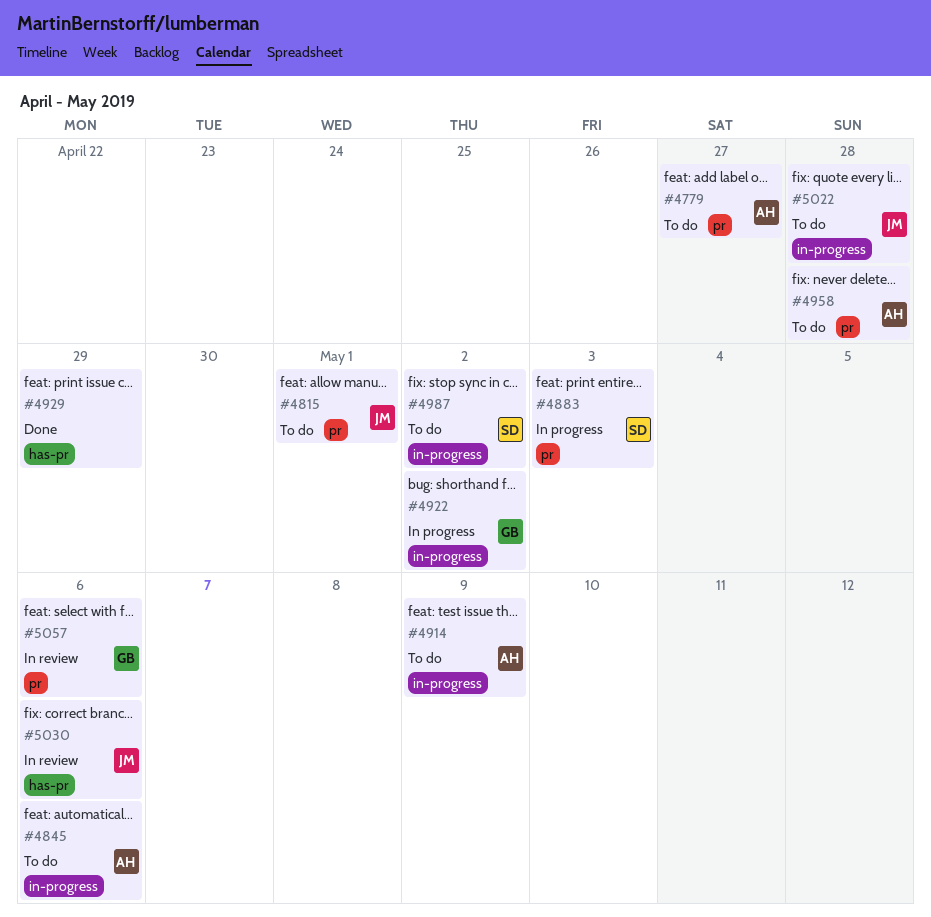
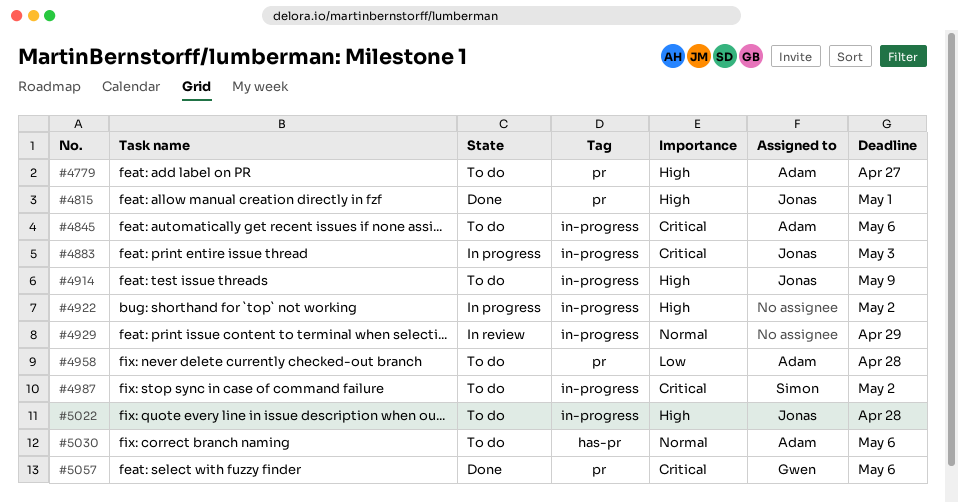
#4815, status: To do -> Done
#4883, owner: Simon -> Jonas
#4883, label: pr -> in-progress
#4914, owner: Adam -> Jonas
#4922, owner: Gwen -> none
#4929, status: Done -> In review
#4929, label: has-pr -> in-progress
#5030, status: In review -> To do
#5030, owner: Jonas -> Adam
#5057, status: In review -> Done

